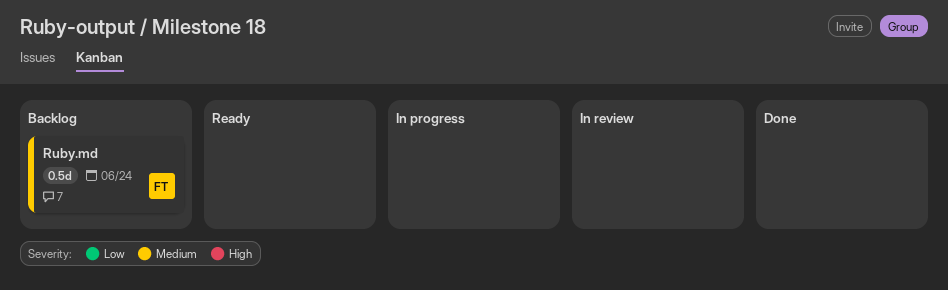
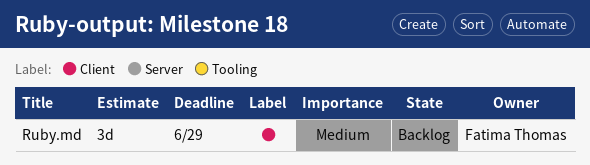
Ruby.md, estimate: 0.5d -> 3d
Ruby.md, due: Jun 24 -> Jun 29

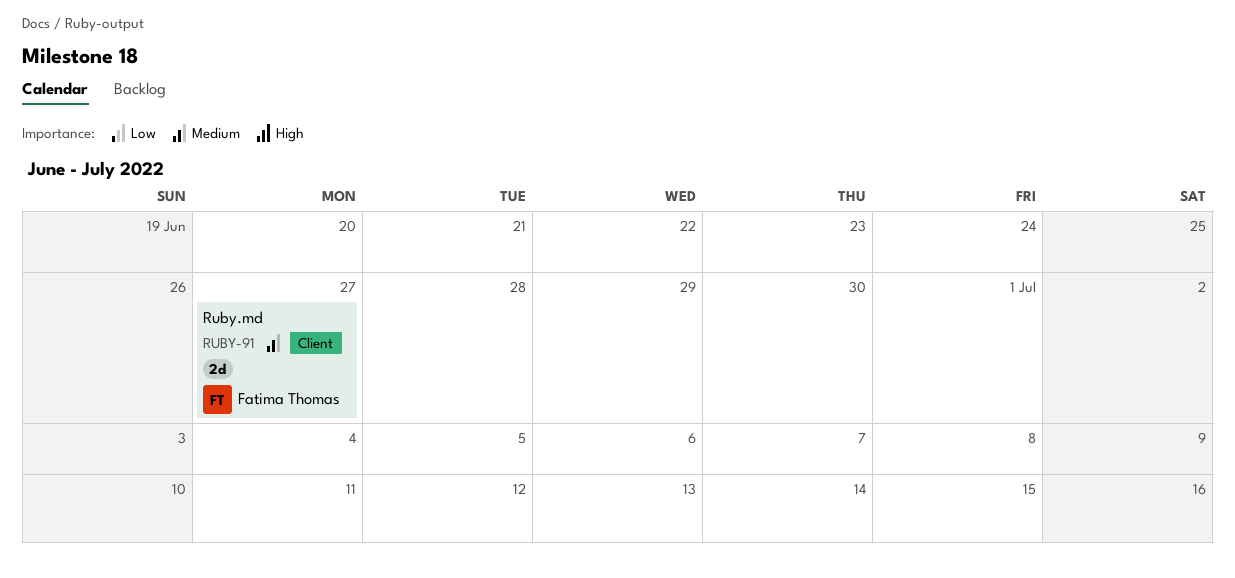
Ruby.md, estimate: 3d -> 2d
Ruby.md, due: Jun 29 -> Jun 27

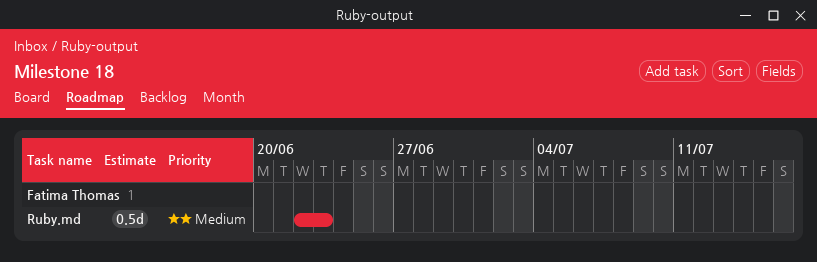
Ruby.md, estimate: 2d -> 0.5d
Ruby.md, due: Jun 27 -> Jun 23

